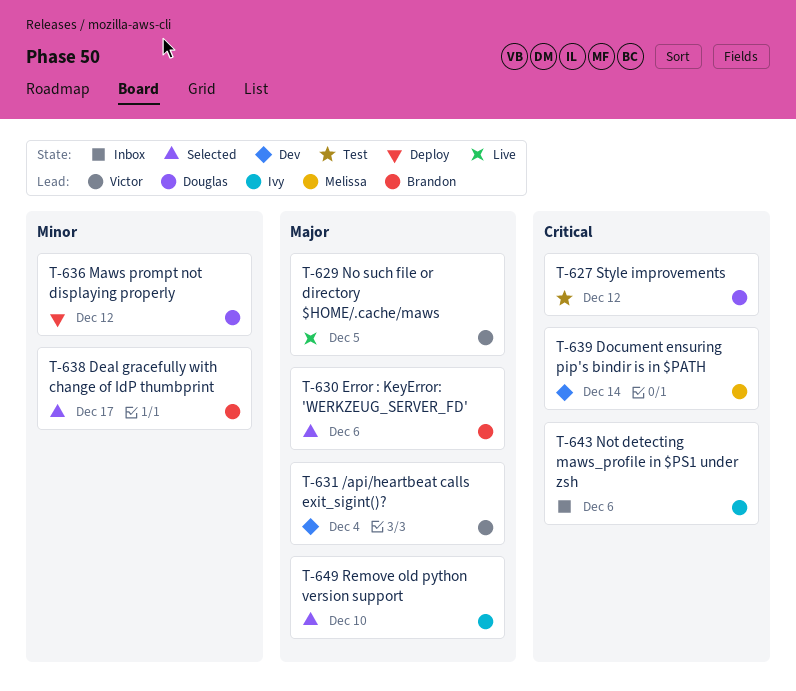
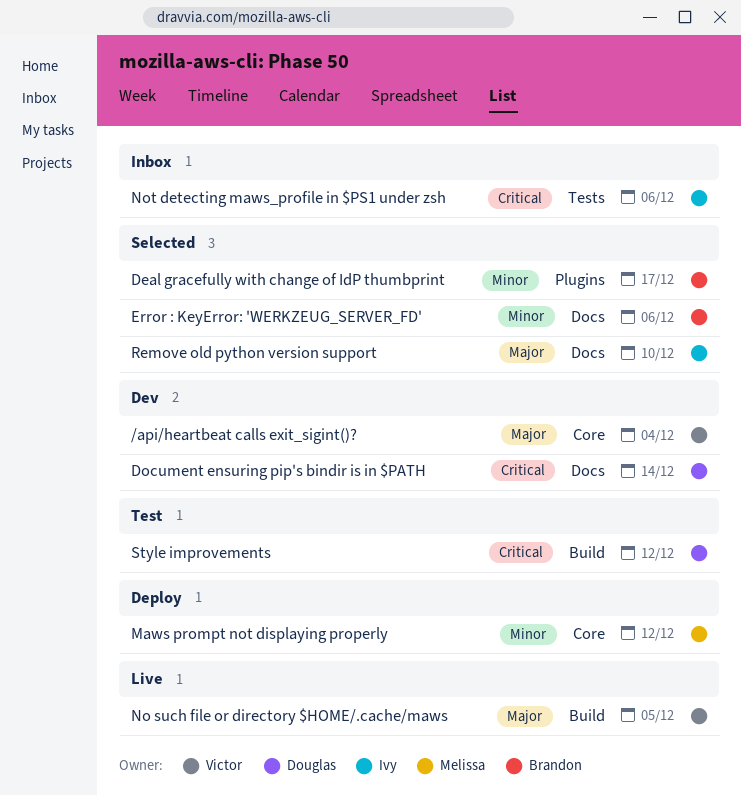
Document ensuring pip's bindir is in $PATH, owner: Melissa -> Douglas
Error : KeyError: 'WERKZEUG_SERVER_FD', priority: Major -> Minor
Maws prompt not displaying properly, owner: Douglas -> Melissa

